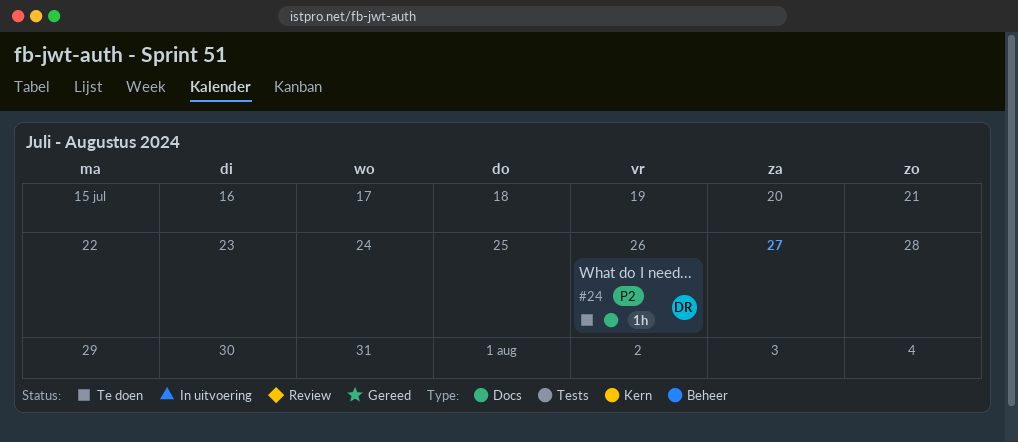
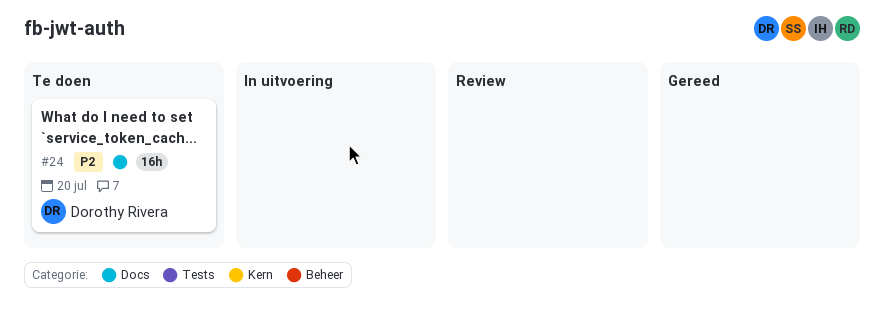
#24, estimate: 1h -> 16h
#24, due: Jul 26 -> Jul 20

